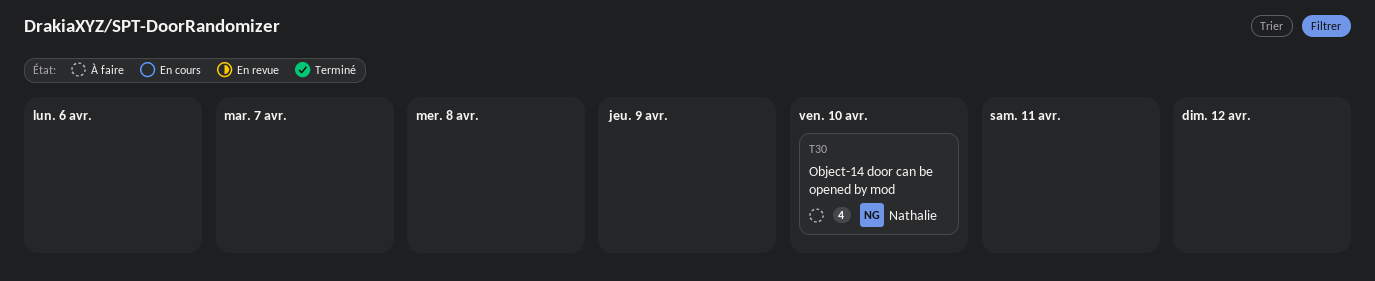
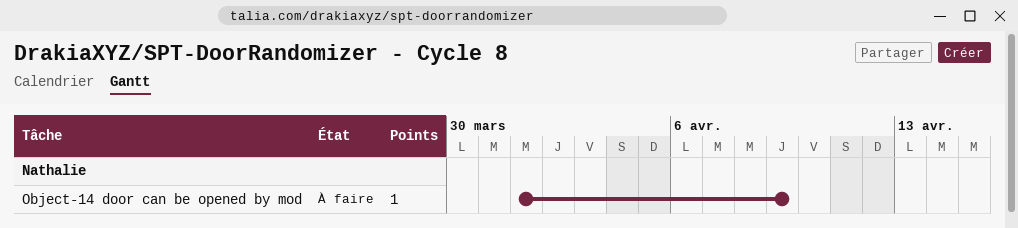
Object-14 door can be opened by mod, estimate: 4 -> 1
Object-14 door can be opened by mod, due: Apr 10 -> Apr 9

